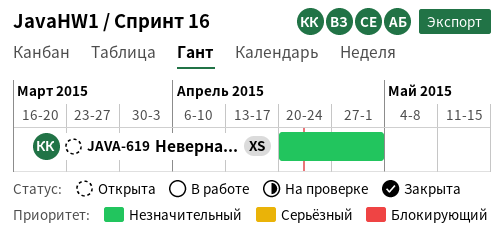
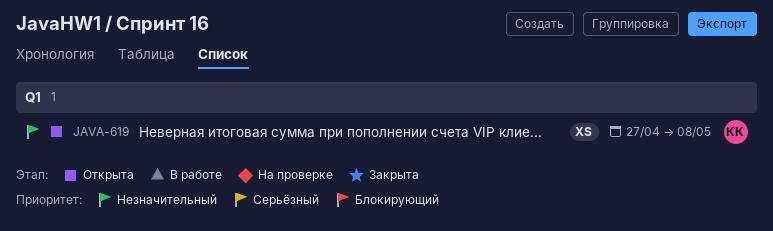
JAVA-619, start: Apr 20 -> Apr 27
JAVA-619, due: May 1 -> May 8

